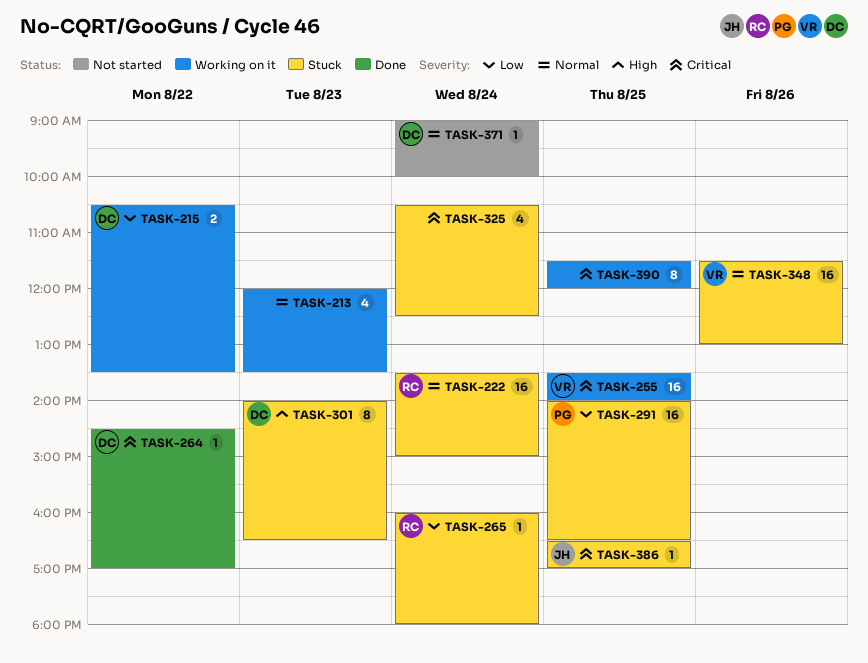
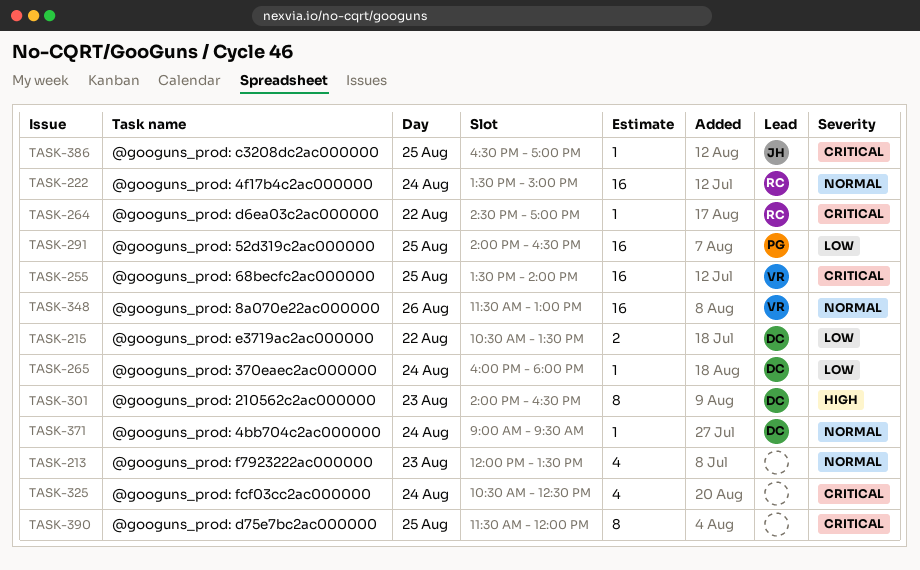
TASK-264, owner: DC -> RC
TASK-265, owner: RC -> DC
TASK-371, ends: 10:00 -> 09:30

